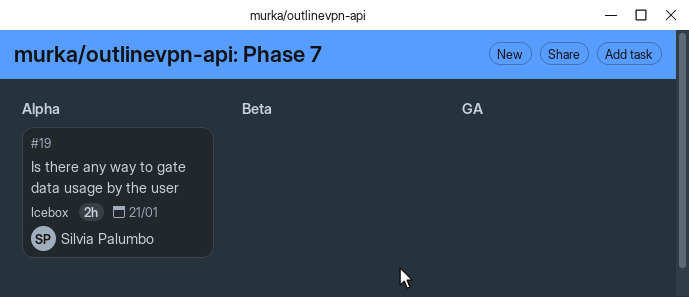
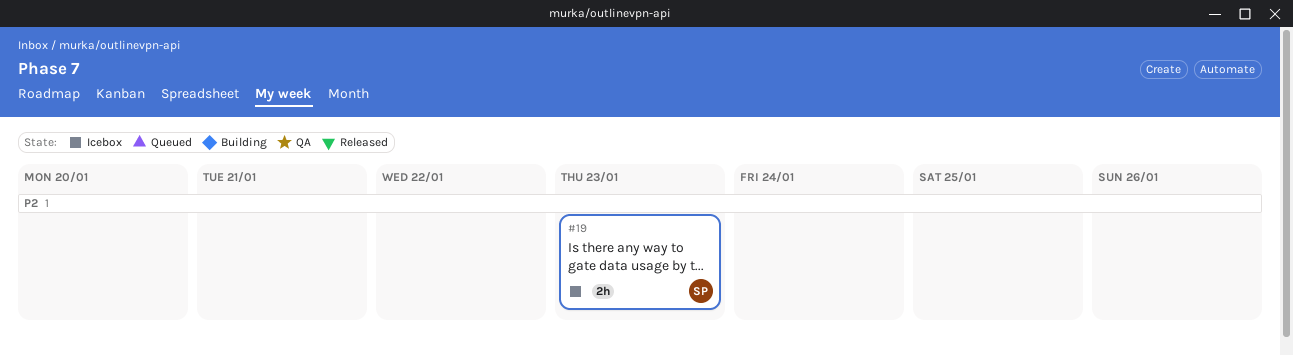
#19, due: Jan 21 -> Jan 23

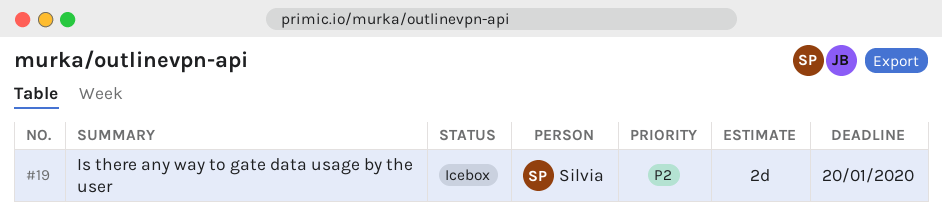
#19, estimate: 2h -> 2d
#19, due: Jan 23 -> Jan 20

